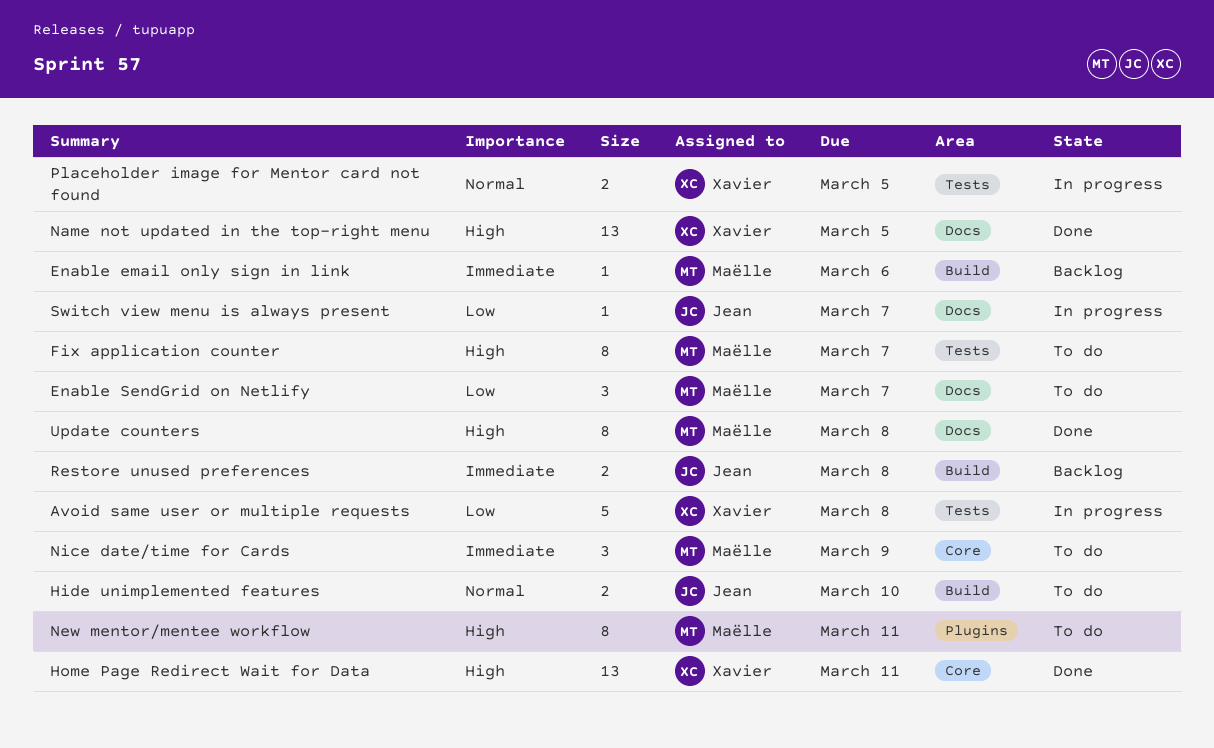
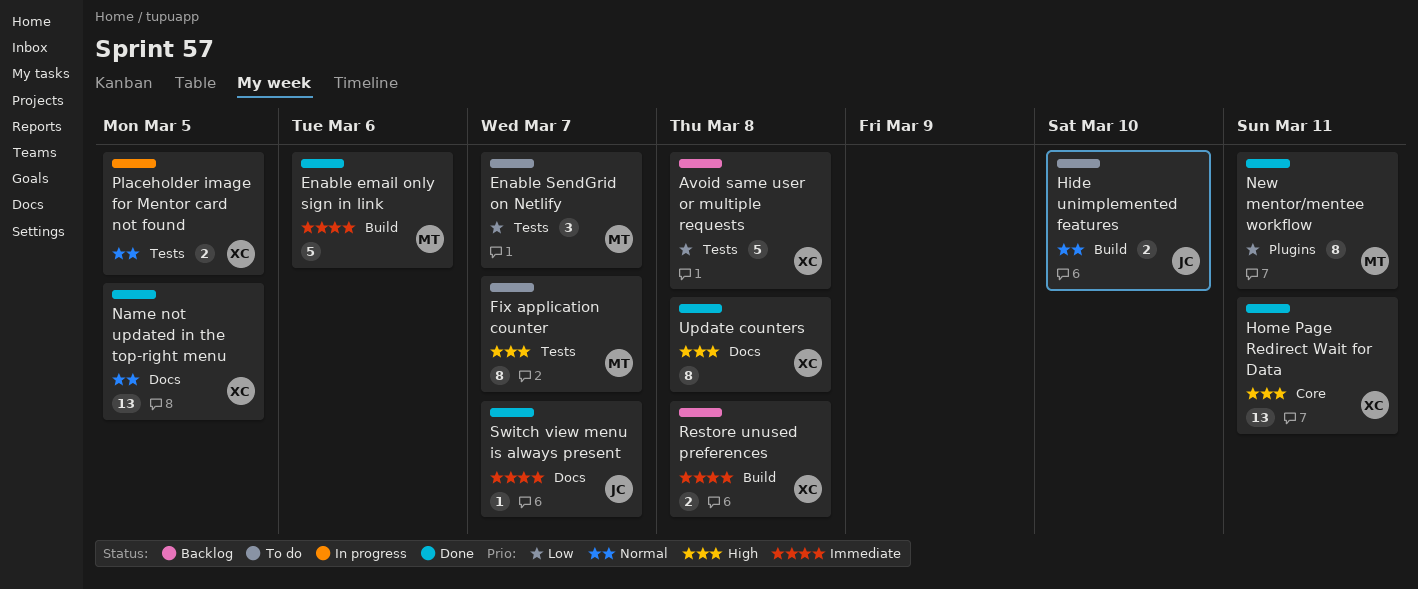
Avoid same user or multiple requests, status: In progress -> Backlog
Enable email only sign in link, status: Backlog -> Done
Enable email only sign in link, estimate: 1 -> 5
Enable SendGrid on Netlify, label: Docs -> Tests
Name not updated in the top-right menu, priority: High -> Normal
New mentor/mentee workflow, status: To do -> Done
New mentor/mentee workflow, priority: High -> Low
Nice date/time for Cards: present -> none
Restore unused preferences, owner: Jean -> Xavier
Switch view menu is always present, status: In progress -> Done
Switch view menu is always present, priority: Low -> Immediate
Update counters, owner: Maëlle -> Xavier

